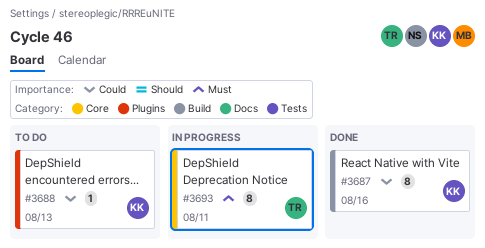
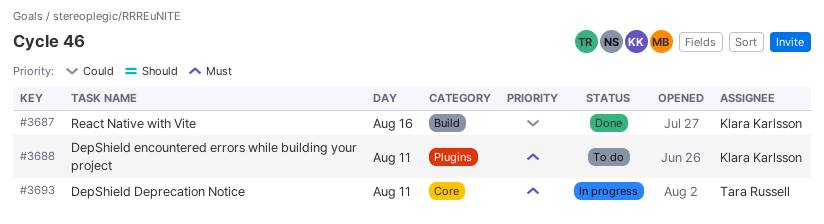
#3688, priority: Could -> Must
#3688, day: Aug 13 -> Aug 11

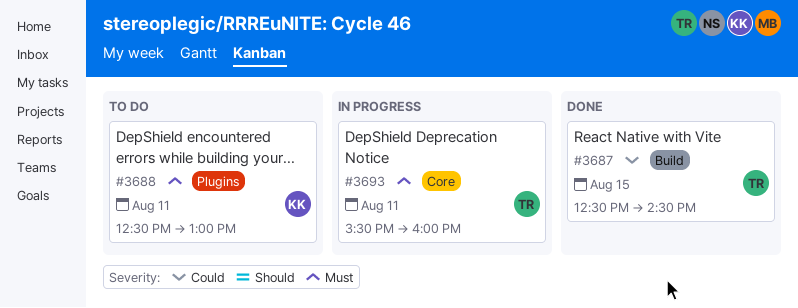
#3687, owner: Klara Karlsson -> Tara Russell
#3687, day: Aug 16 -> Aug 15

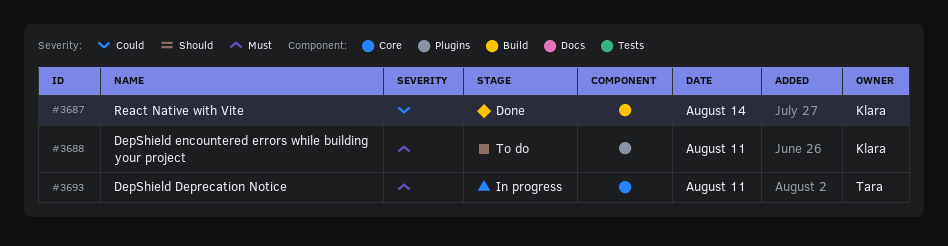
#3687, owner: Tara -> Klara
#3687, day: Aug 15 -> Aug 14

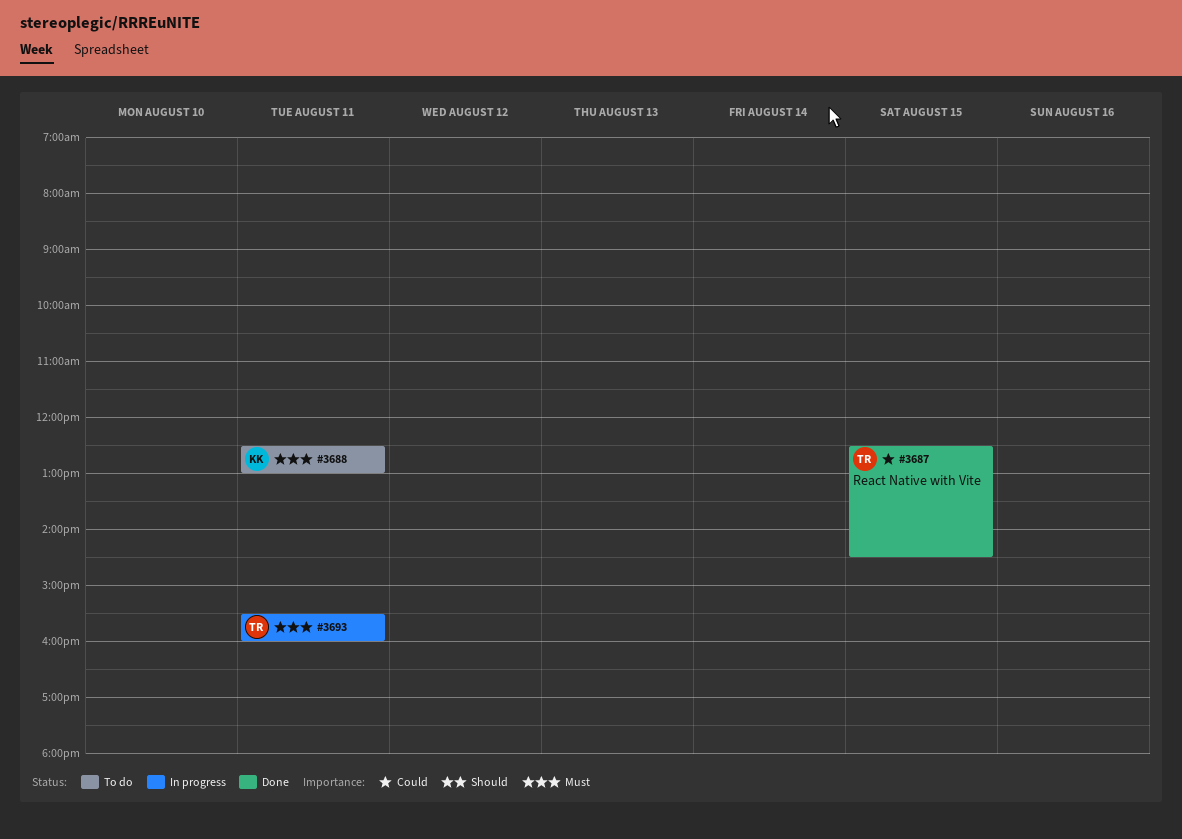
#3687, owner: Klara -> Tara
#3687, day: Aug 14 -> Aug 15

